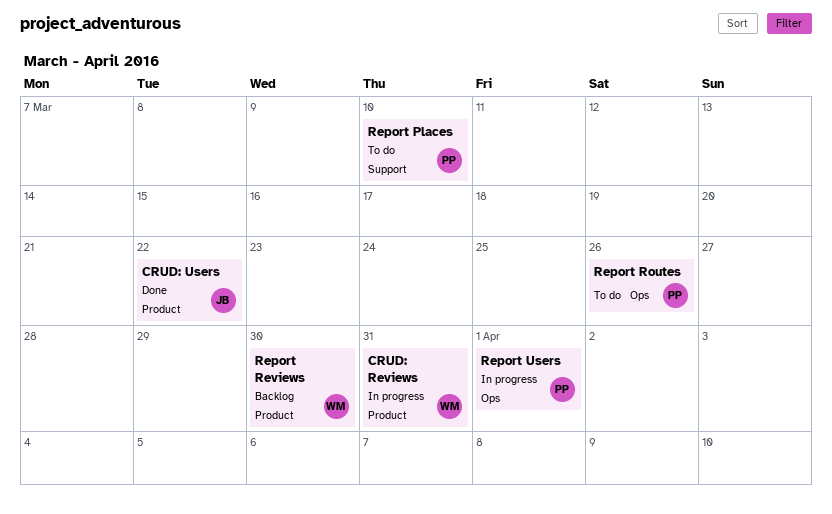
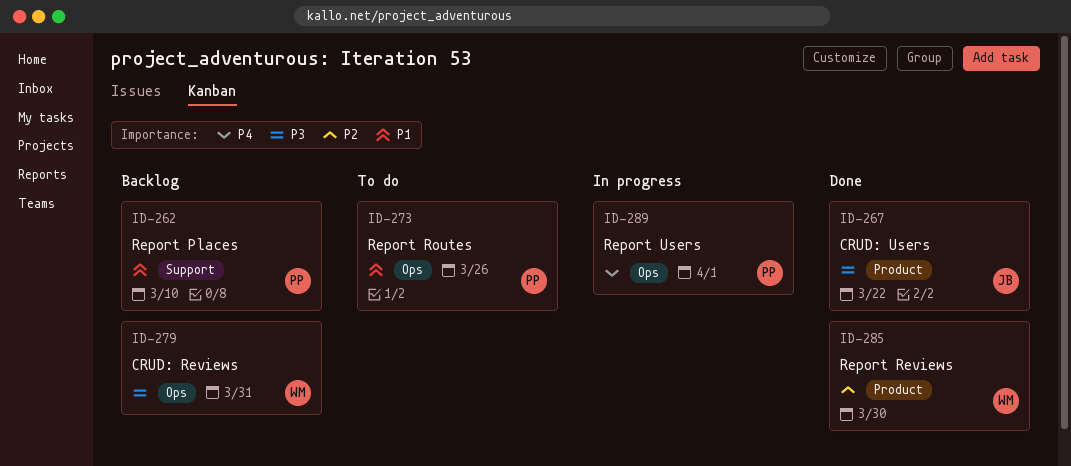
CRUD: Reviews, status: In progress -> Backlog
CRUD: Reviews, label: Product -> Ops
Report Places, status: To do -> Backlog
Report Reviews, status: Backlog -> Done

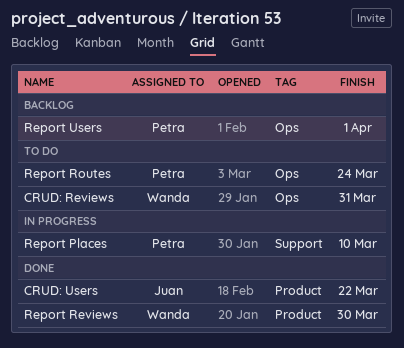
CRUD: Reviews, status: Backlog -> To do
Report Places, status: Backlog -> In progress
Report Routes, due: Mar 26 -> Mar 24
Report Users, status: In progress -> Backlog

